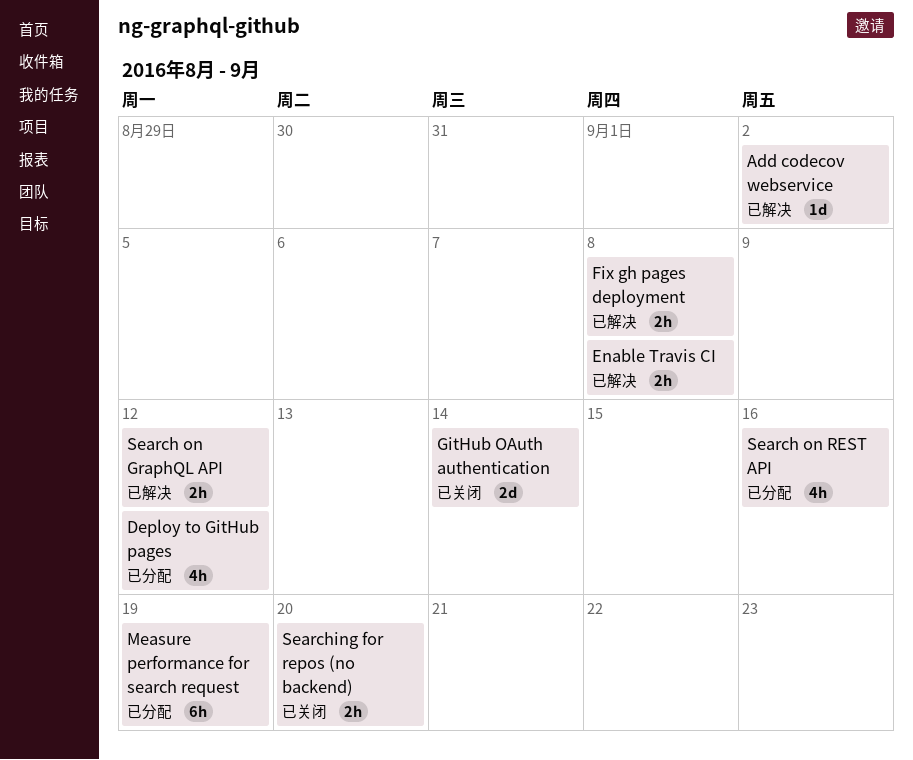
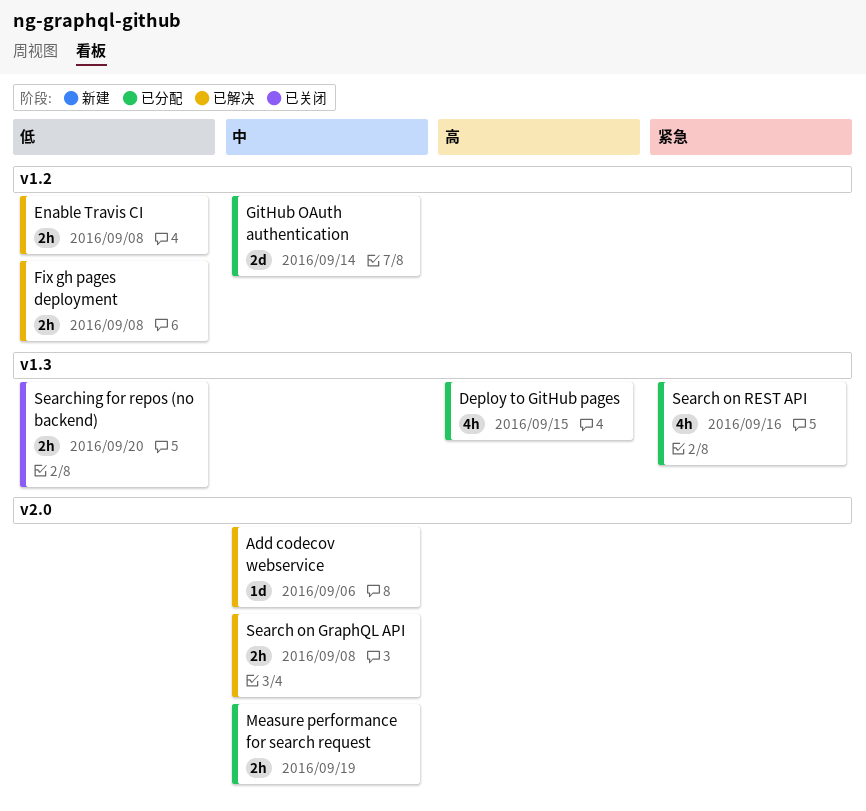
Add codecov webservice, due: Sep 2 -> Sep 6
Deploy to GitHub pages, due: Sep 12 -> Sep 15
GitHub OAuth authentication, status: 已关闭 -> 已分配
Measure performance for search request, estimate: 6h -> 2h
Search on GraphQL API, due: Sep 12 -> Sep 8

